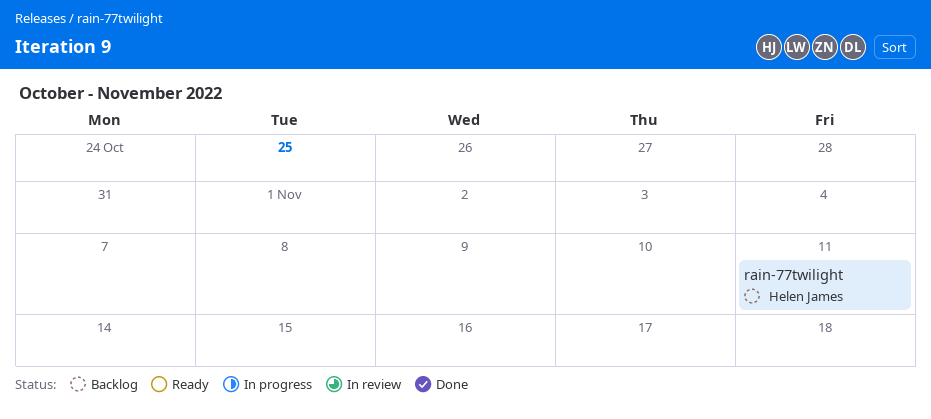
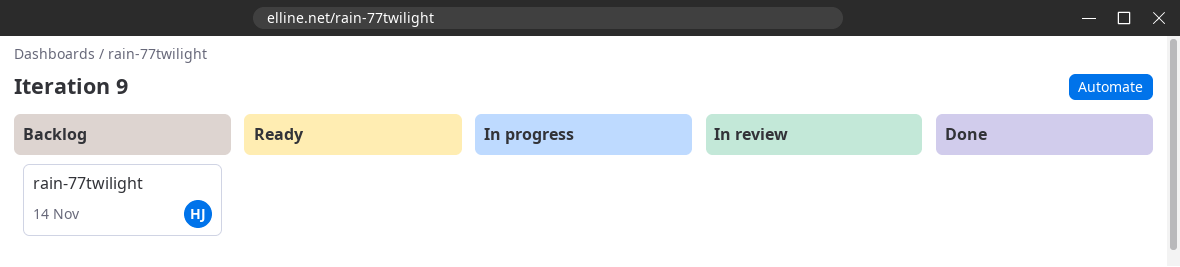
rain-77twilight, due: Nov 11 -> Nov 14

